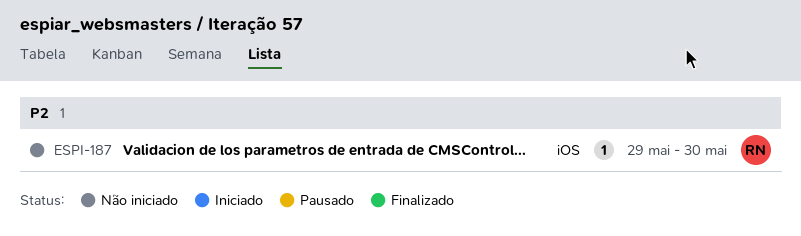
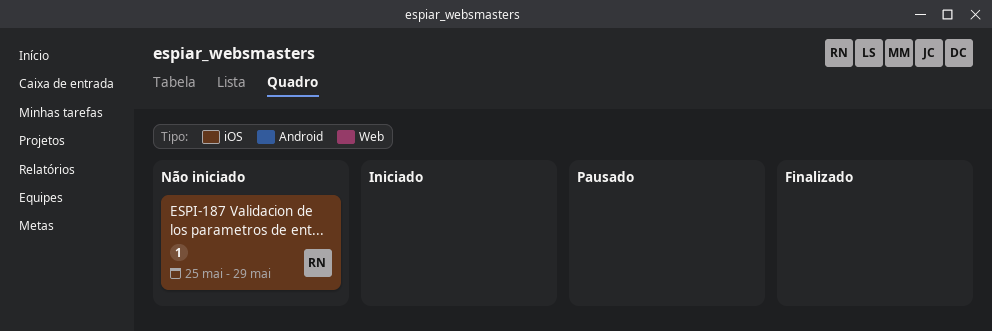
ESPI-187, start: May 29 -> May 25
ESPI-187, due: May 30 -> May 29

